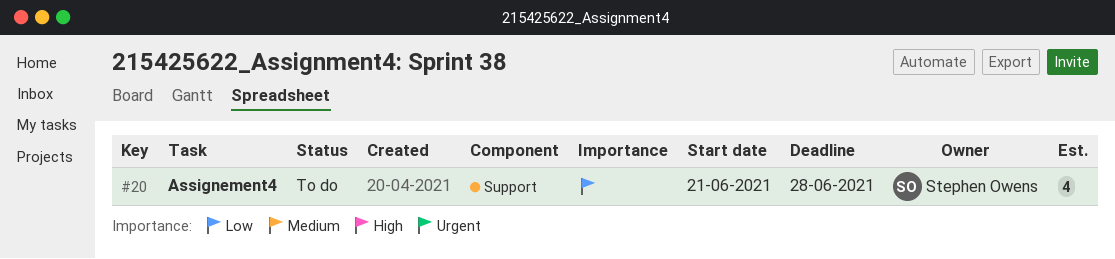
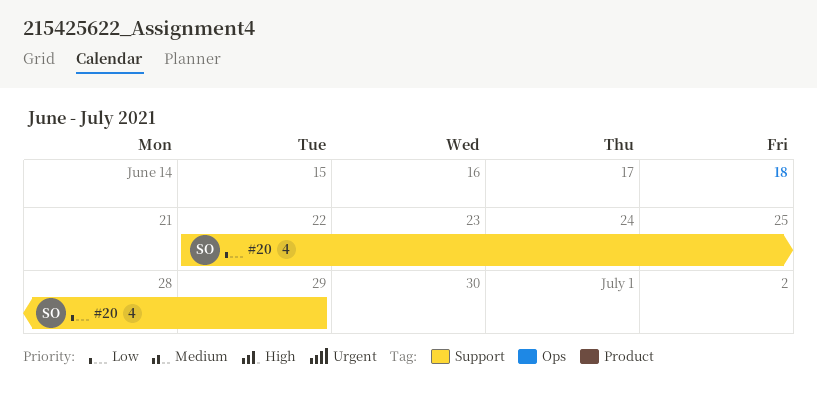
#20, start: Jun 21 -> Jun 22
#20, due: Jun 28 -> Jun 29

